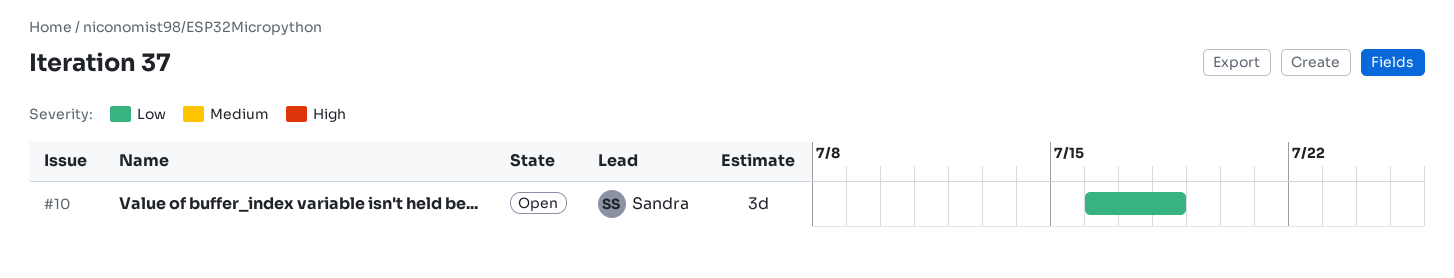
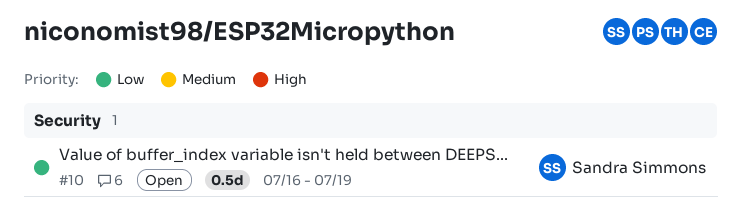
#10, estimate: 3d -> 0.5d
#10, due: Jul 18 -> Jul 19

